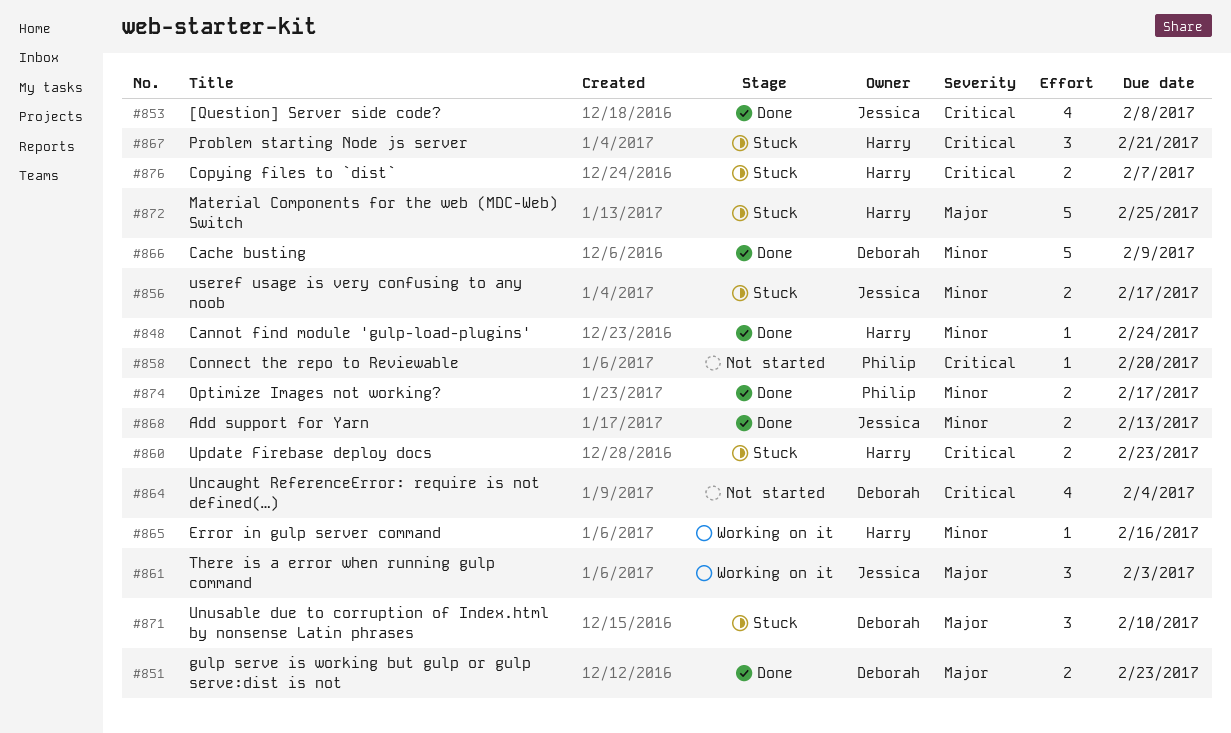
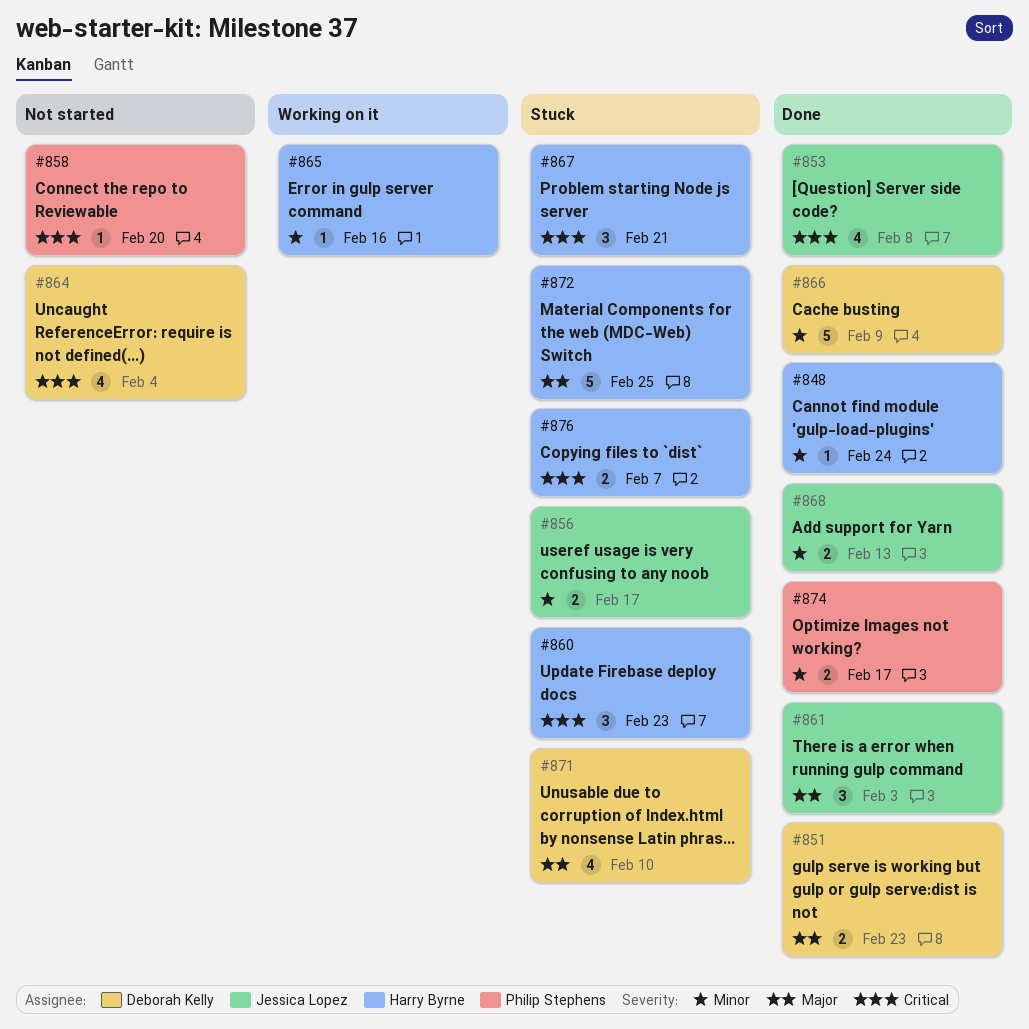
#860, estimate: 2 -> 3
#861, status: Working on it -> Done
#871, estimate: 3 -> 4

